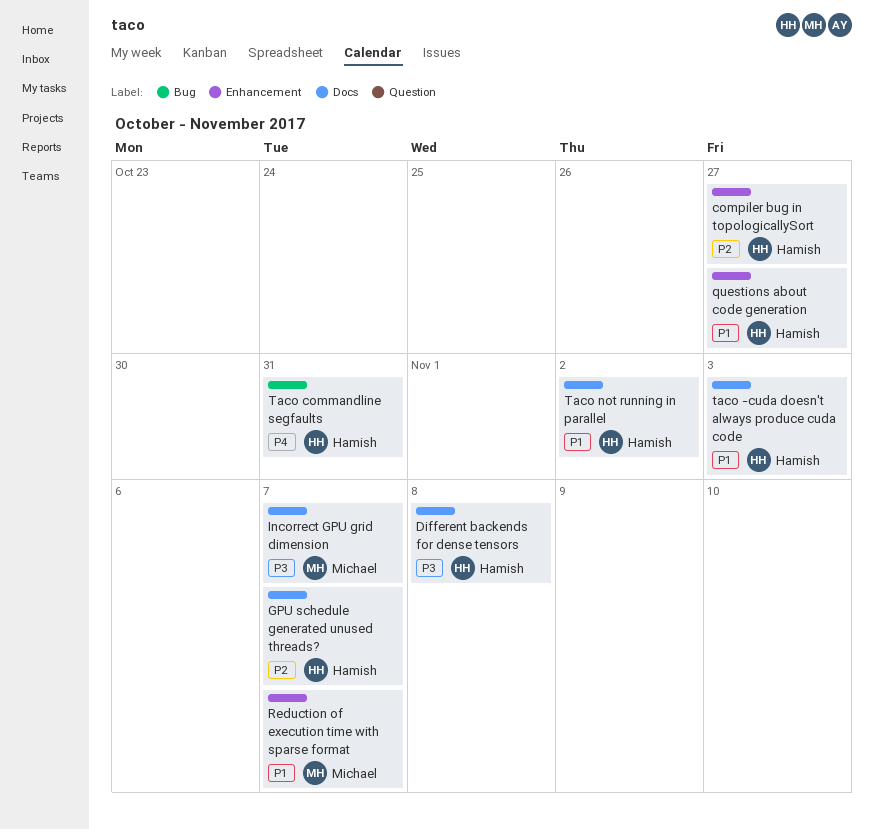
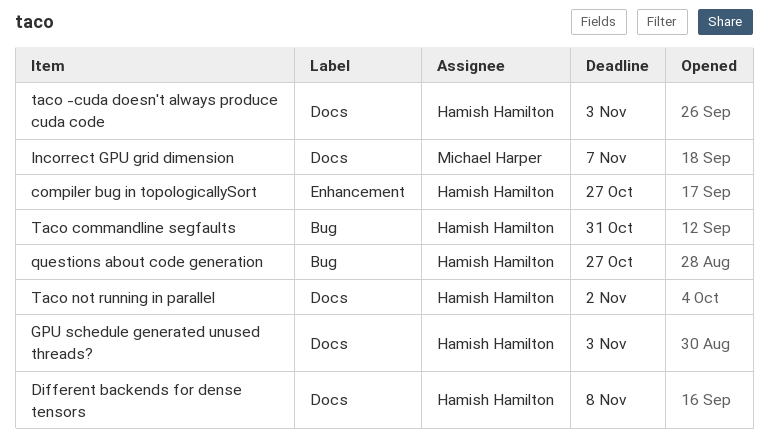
GPU schedule generated unused threads?, due: Nov 7 -> Nov 3
questions about code generation, label: Enhancement -> Bug
Reduction of execution time with sparse format: present -> none

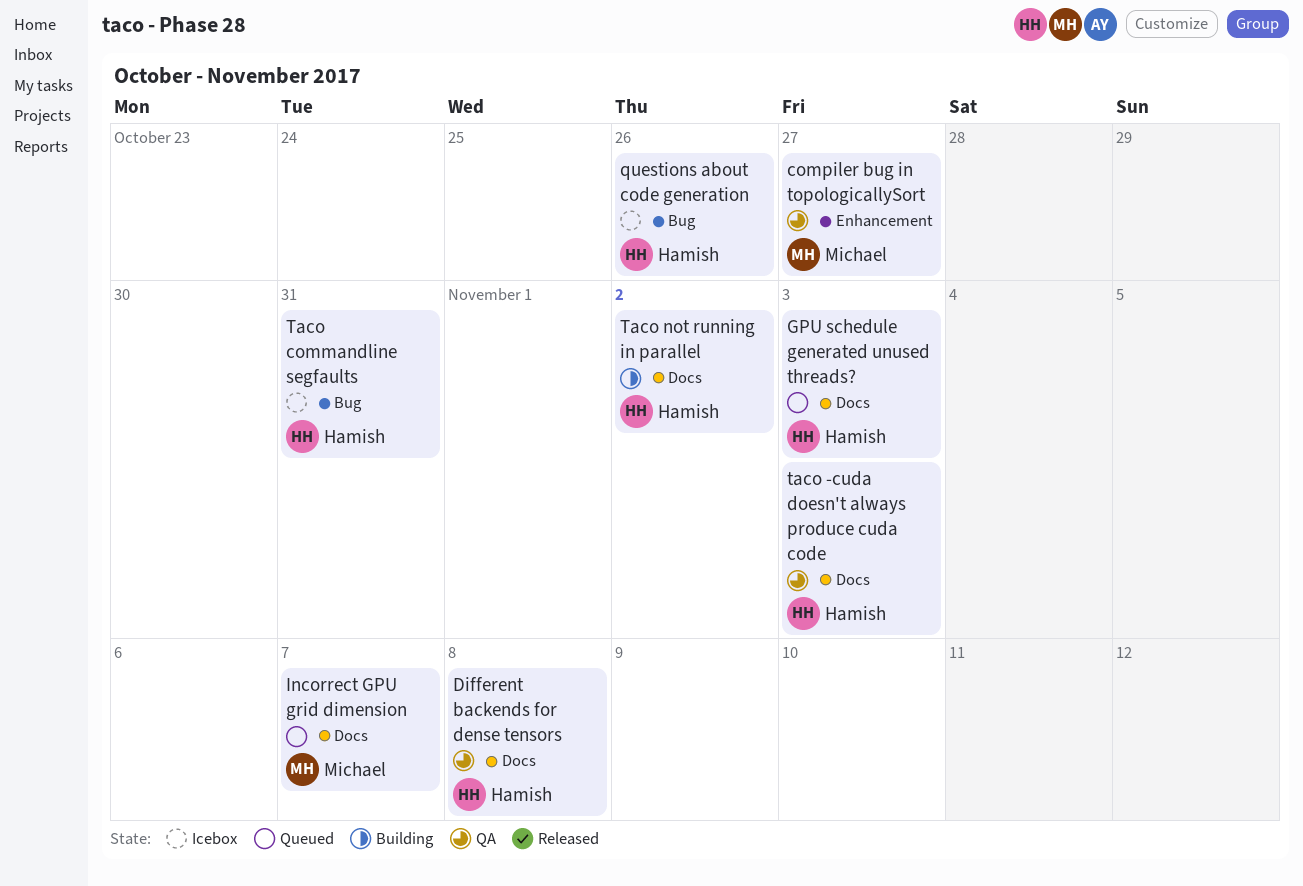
compiler bug in topologicallySort, owner: Hamish Hamilton -> Michael Harper
questions about code generation, due: Oct 27 -> Oct 26

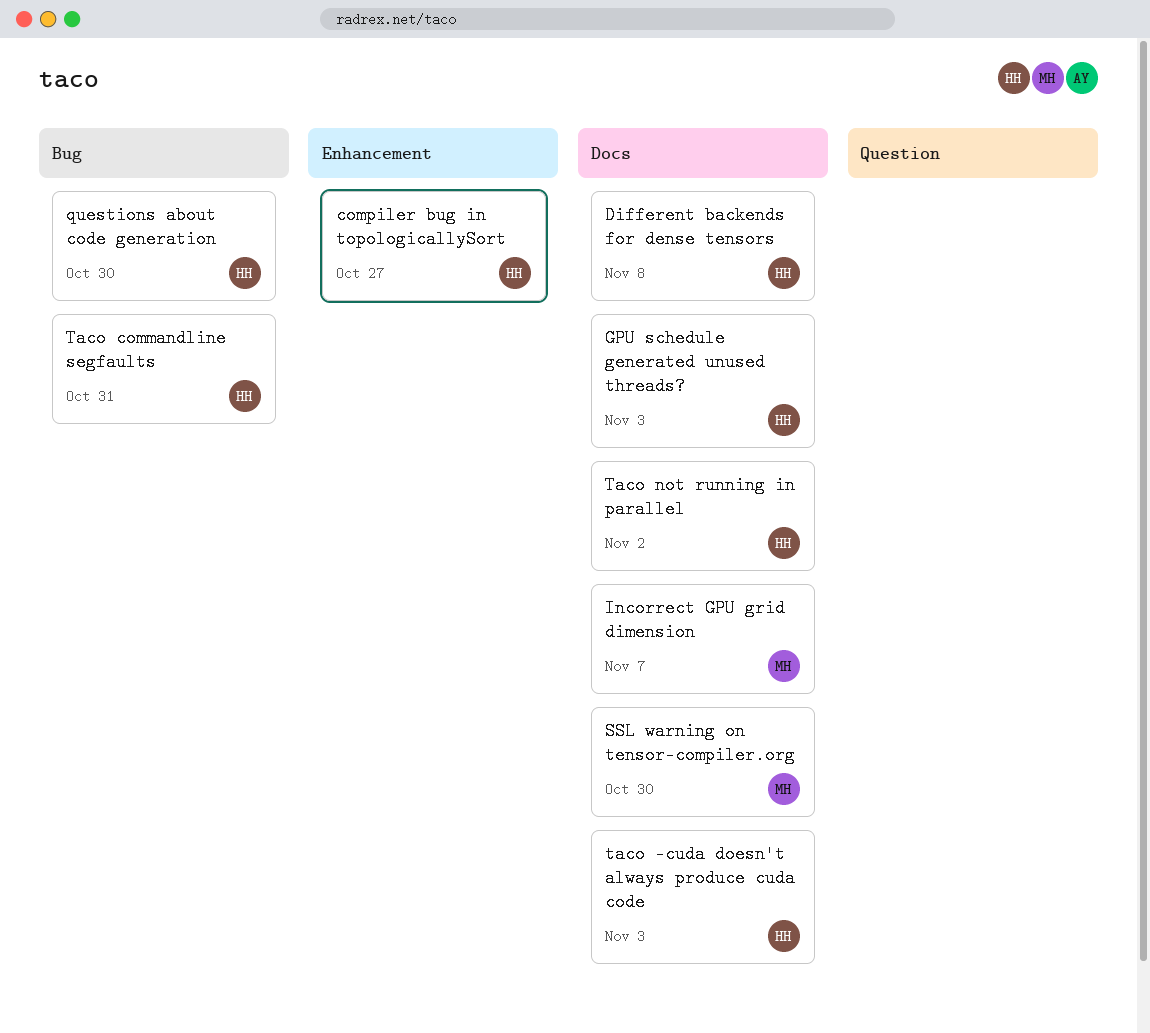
compiler bug in topologicallySort, owner: Michael -> Hamish
questions about code generation, due: Oct 26 -> Oct 30
SSL warning on tensor-compiler.org: none -> present

